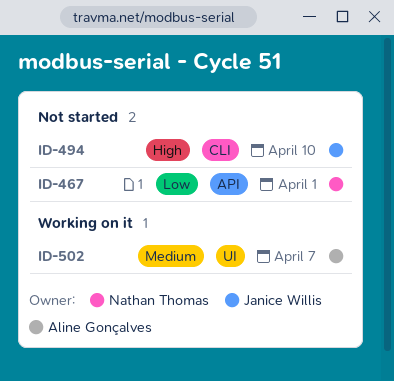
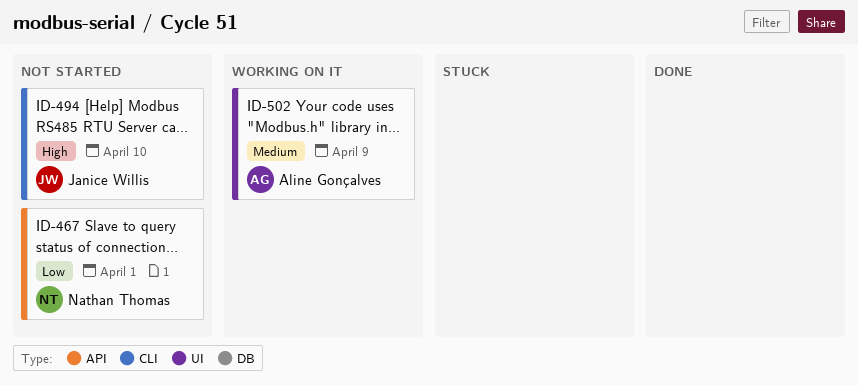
ID-502, due: Apr 7 -> Apr 9

